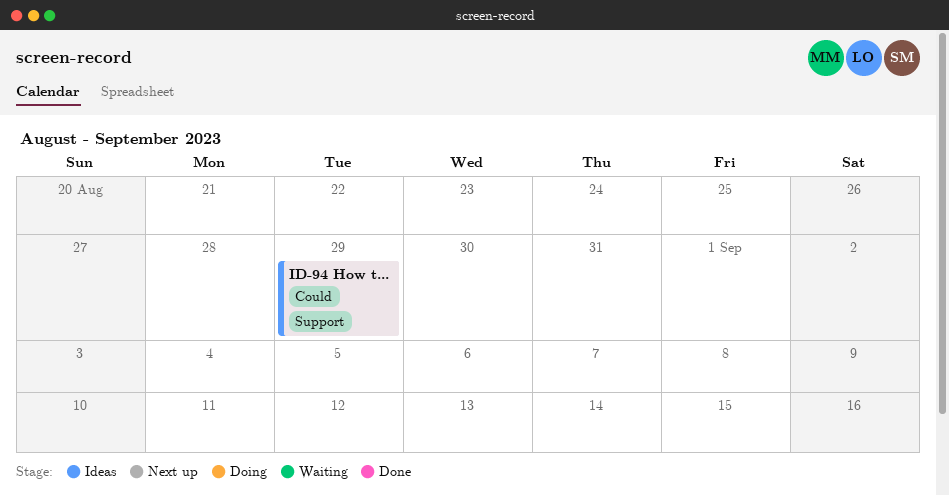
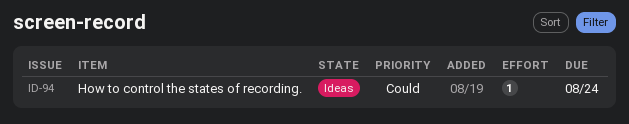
ID-94, due: Aug 29 -> Aug 24

